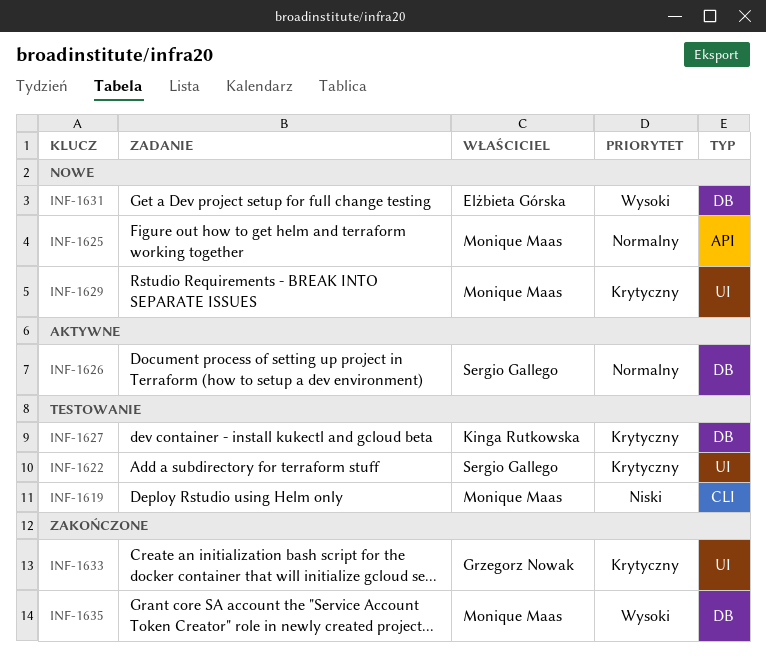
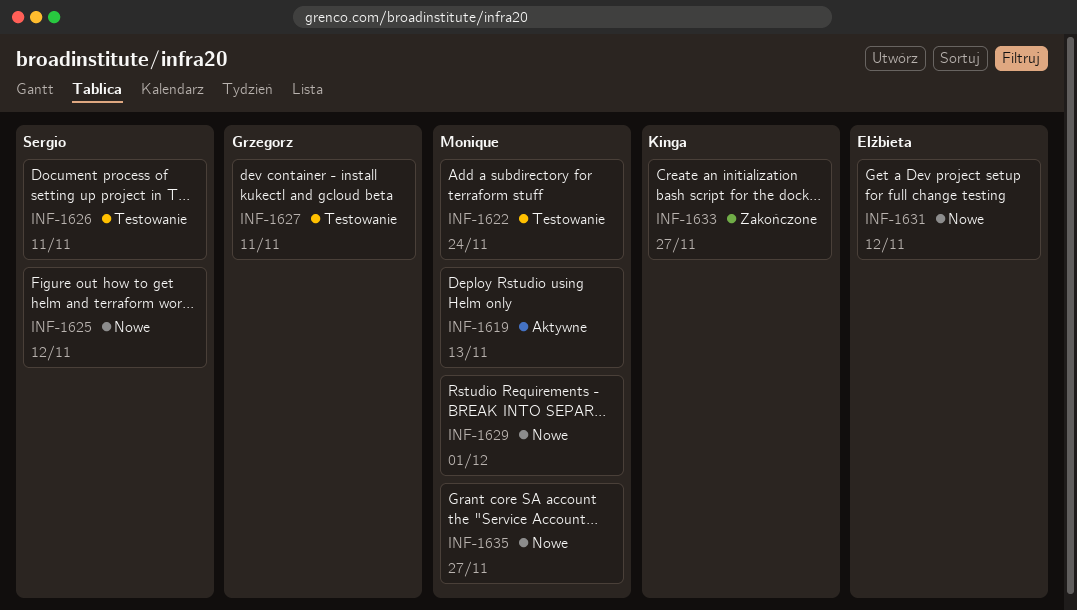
INF-1619, status: Testowanie -> Aktywne
INF-1622, owner: Sergio Gallego -> Monique Maas
INF-1625, owner: Monique Maas -> Sergio Gallego
INF-1626, status: Aktywne -> Testowanie
INF-1627, owner: Kinga Rutkowska -> Grzegorz Nowak
INF-1633, owner: Grzegorz Nowak -> Kinga Rutkowska
INF-1635, status: Zakończone -> Nowe

